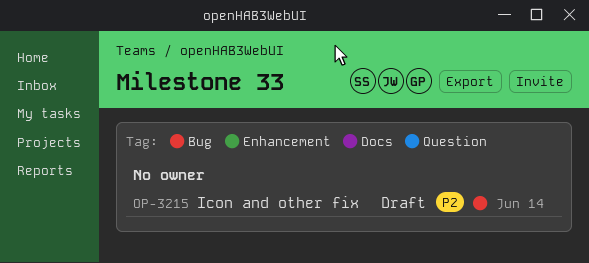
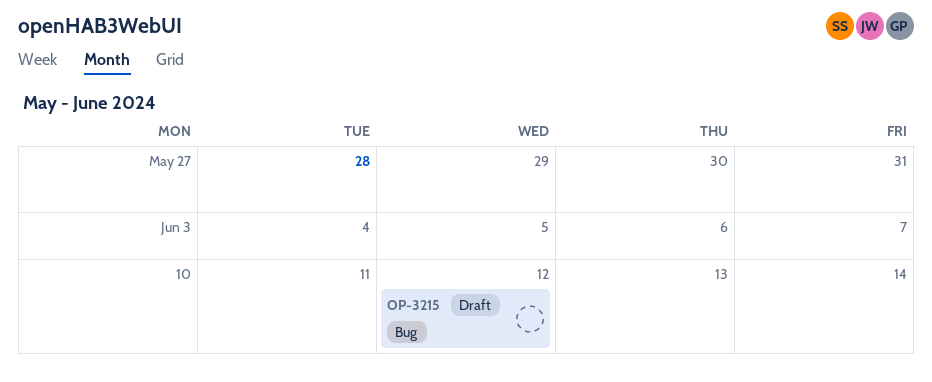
OP-3215, due: Jun 14 -> Jun 12

